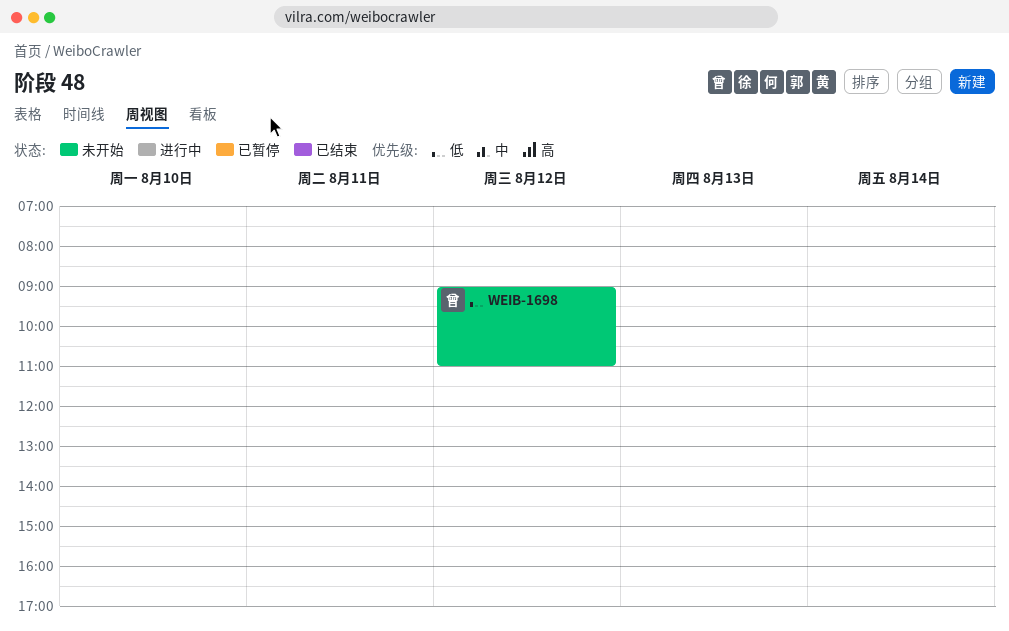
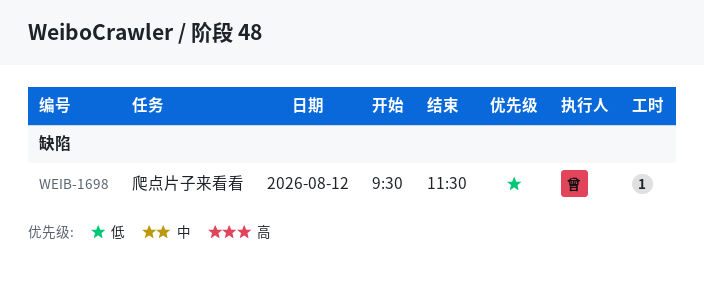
WEIB-1698, begins: 09:00 -> 09:30
WEIB-1698, ends: 11:00 -> 11:30

